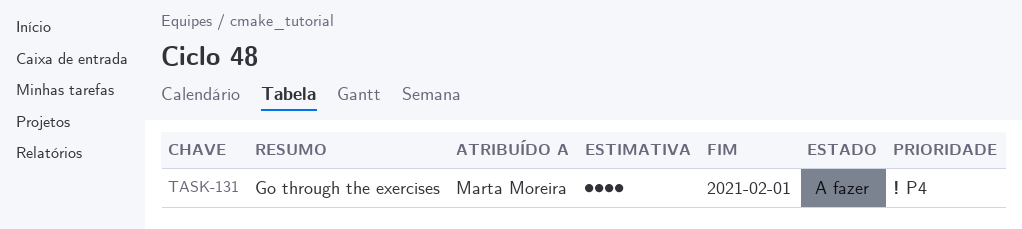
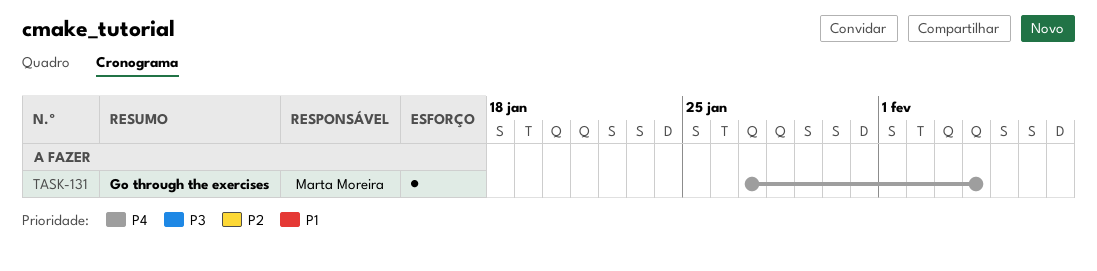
TASK-131, estimate: 4 -> 1
TASK-131, due: Feb 1 -> Feb 4

